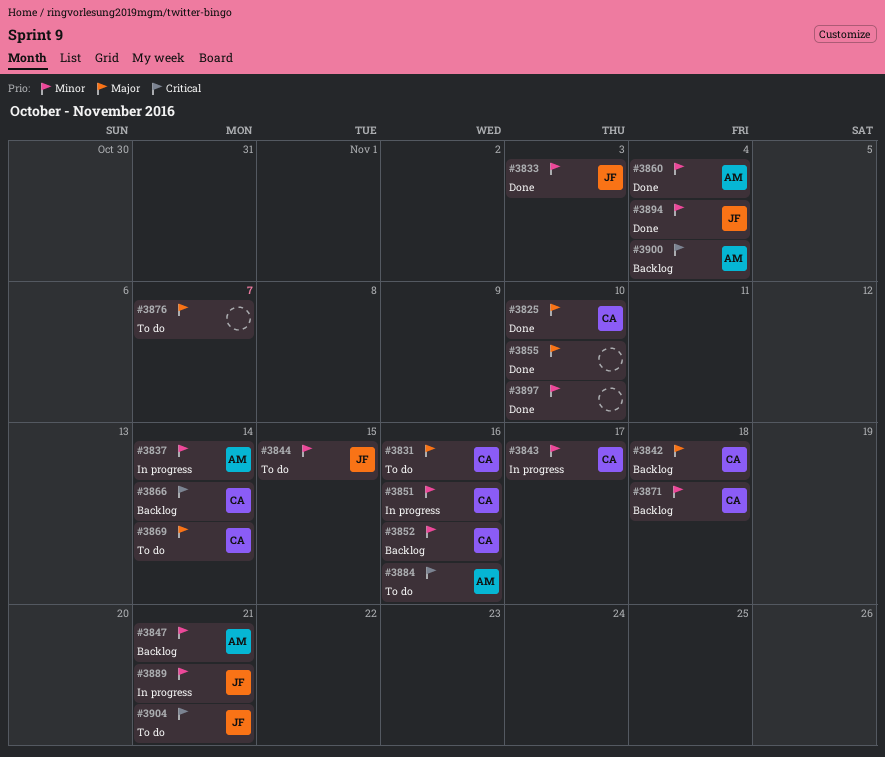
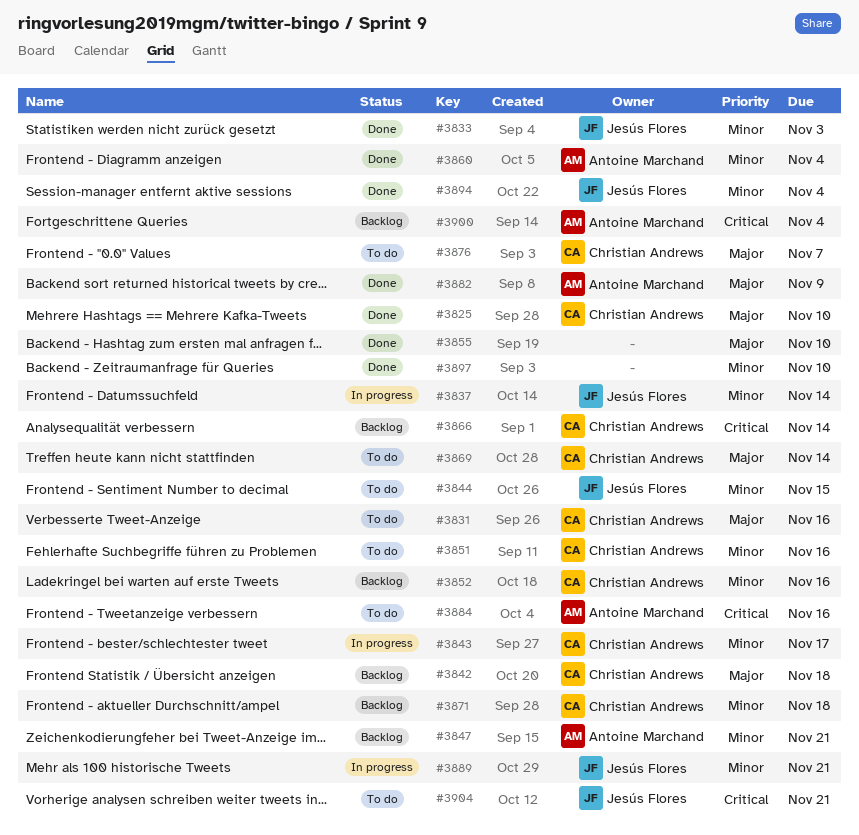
#3837, owner: Antoine Marchand -> Jesús Flores
#3851, status: In progress -> To do
#3876, owner: none -> Christian Andrews
#3882: none -> present

